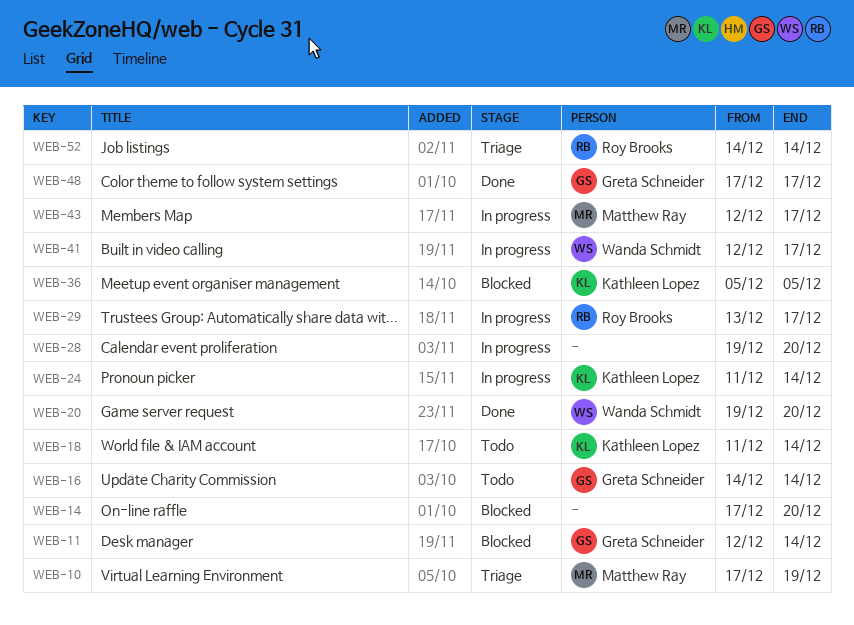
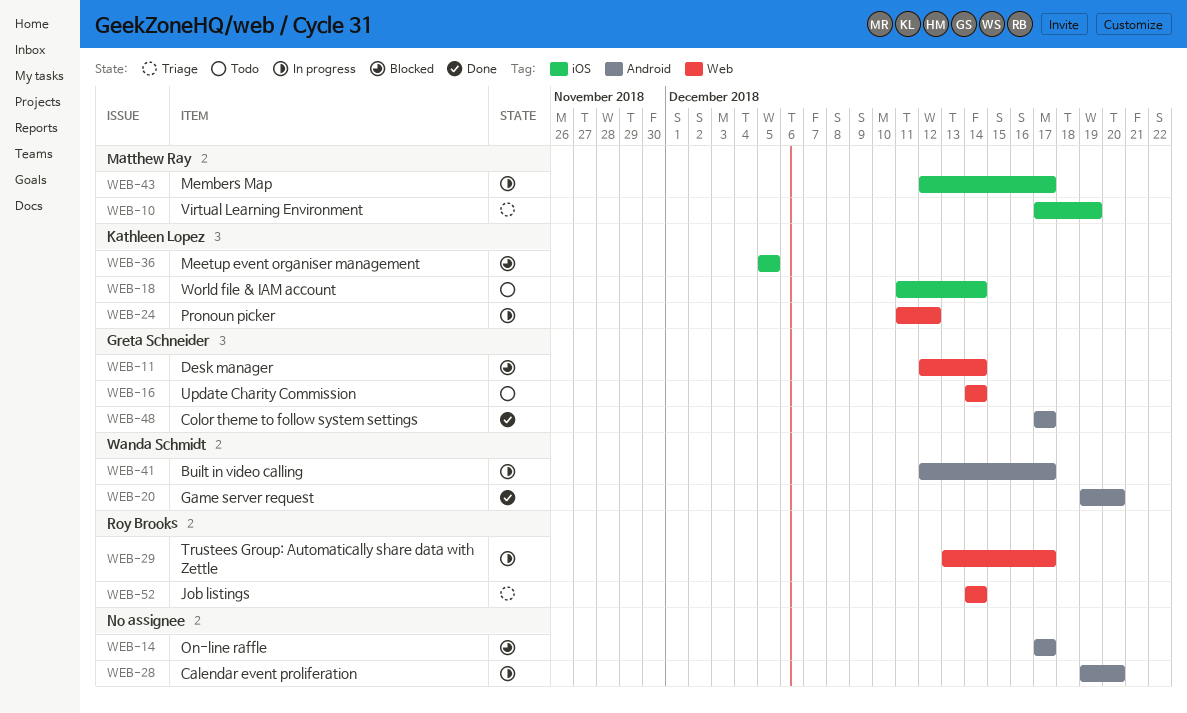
WEB-14, due: Dec 20 -> Dec 17
WEB-24, due: Dec 14 -> Dec 12

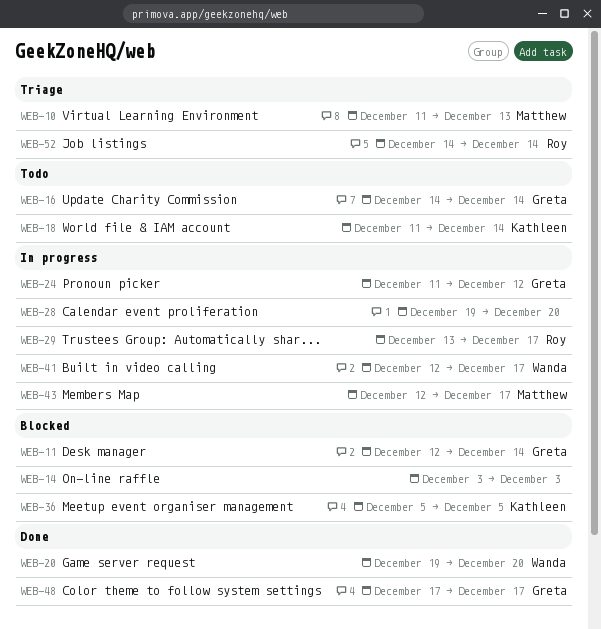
WEB-10, start: Dec 17 -> Dec 11
WEB-10, due: Dec 19 -> Dec 13
WEB-14, start: Dec 17 -> Dec 3
WEB-14, due: Dec 17 -> Dec 3
WEB-24, owner: Kathleen Lopez -> Greta Schneider

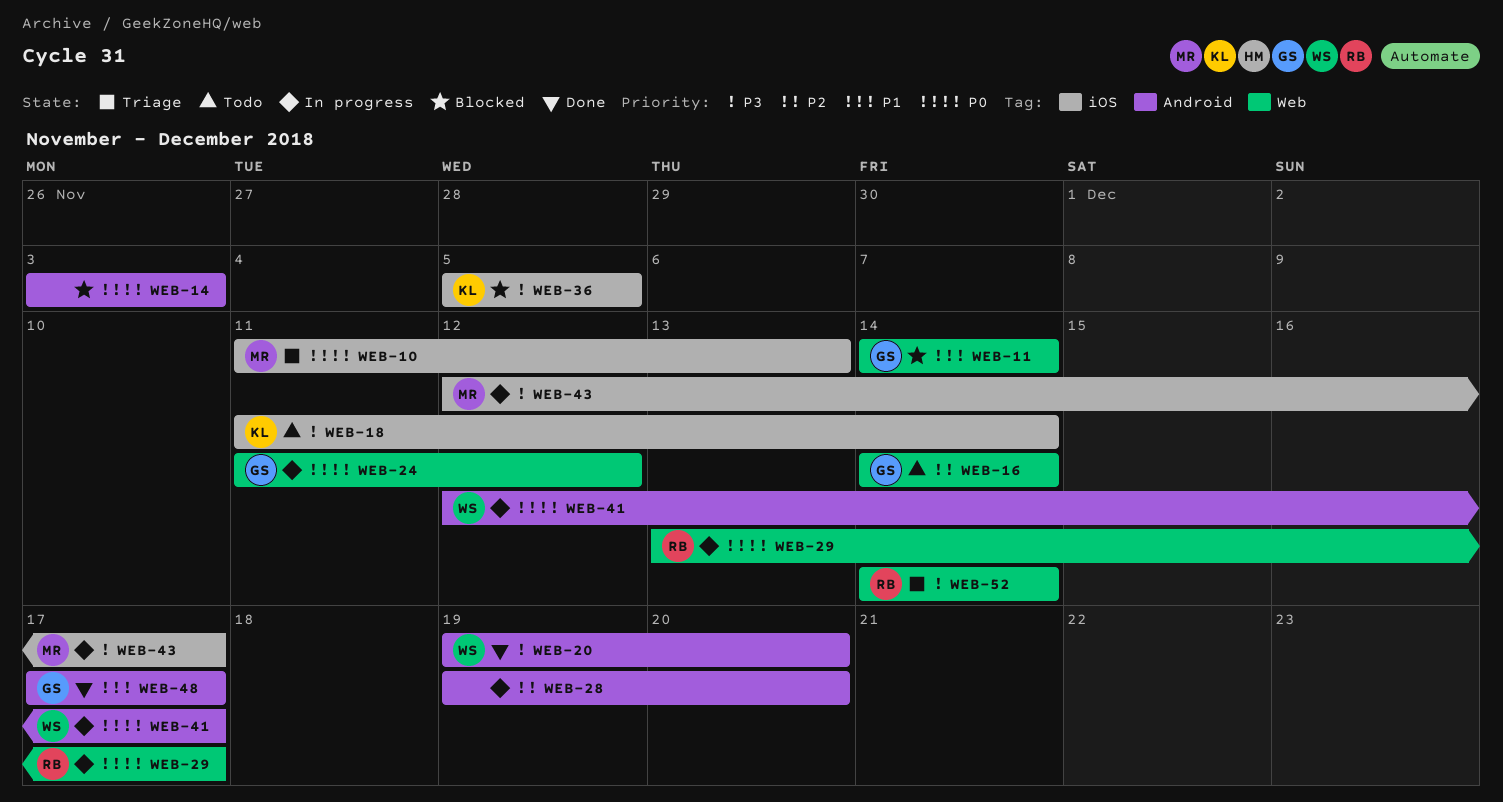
WEB-11, start: Dec 12 -> Dec 14

